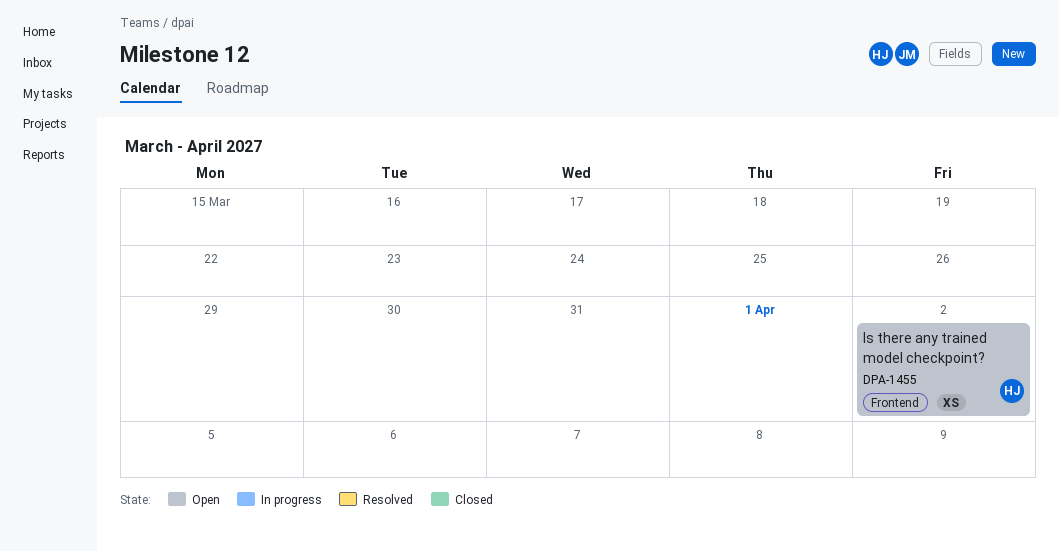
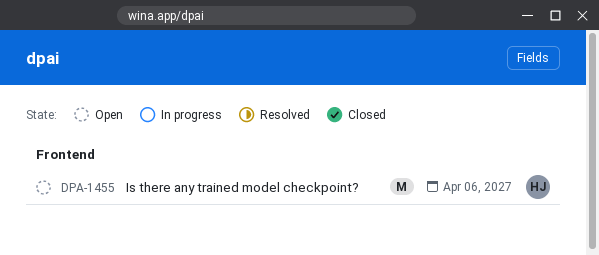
DPA-1455, estimate: XS -> M
DPA-1455, due: Apr 2 -> Apr 6

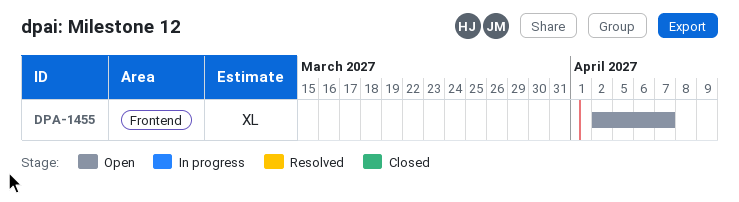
DPA-1455, estimate: M -> XL
DPA-1455, due: Apr 6 -> Apr 7

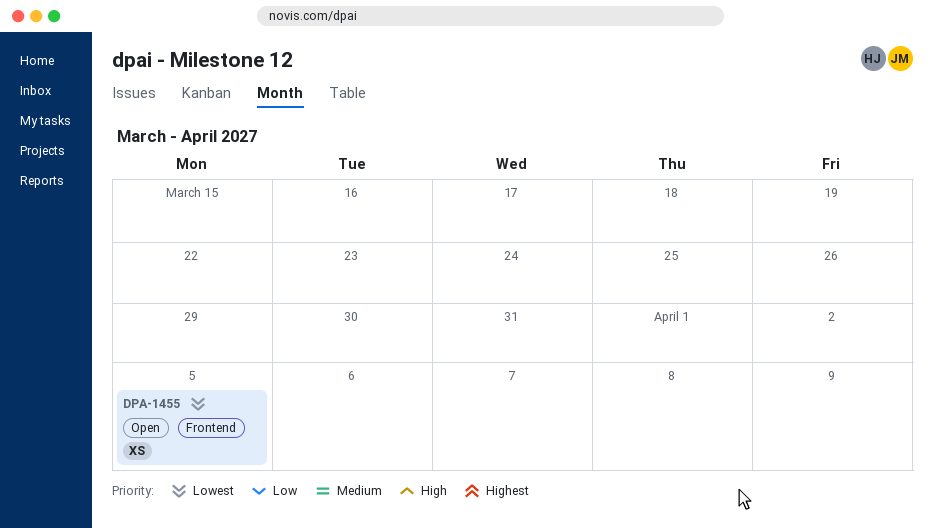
DPA-1455, estimate: XL -> XS
DPA-1455, due: Apr 7 -> Apr 5

